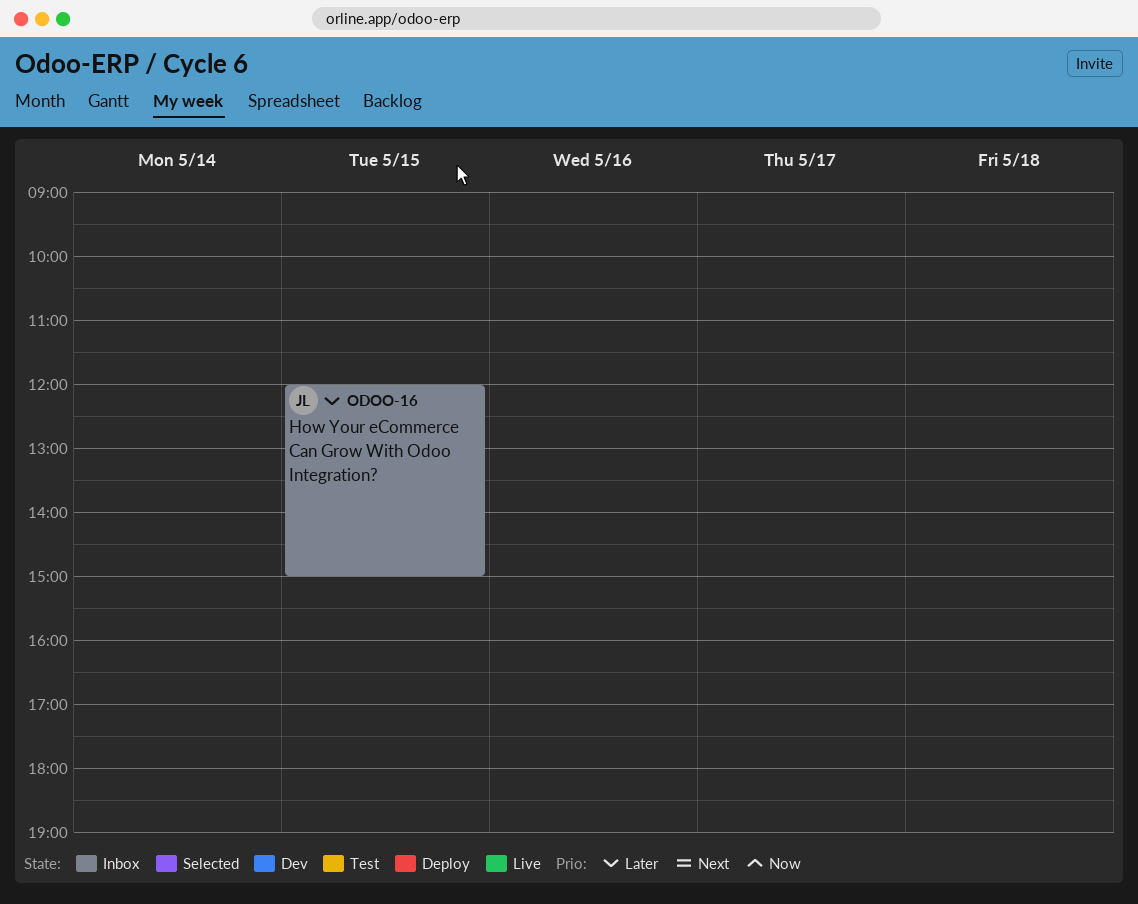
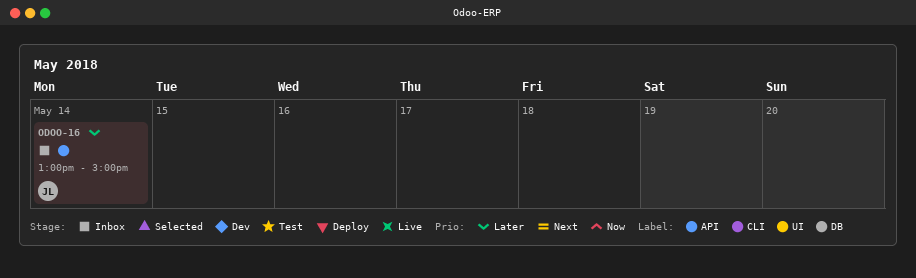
ODOO-16, day: May 15 -> May 14
ODOO-16, begins: 12:00 -> 13:00

